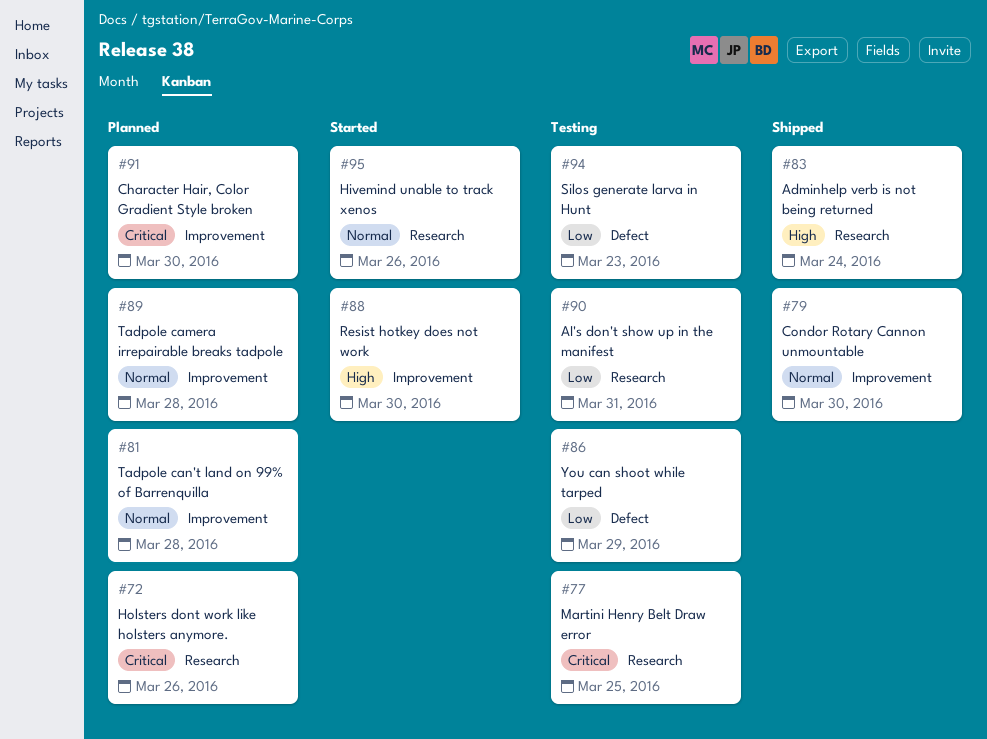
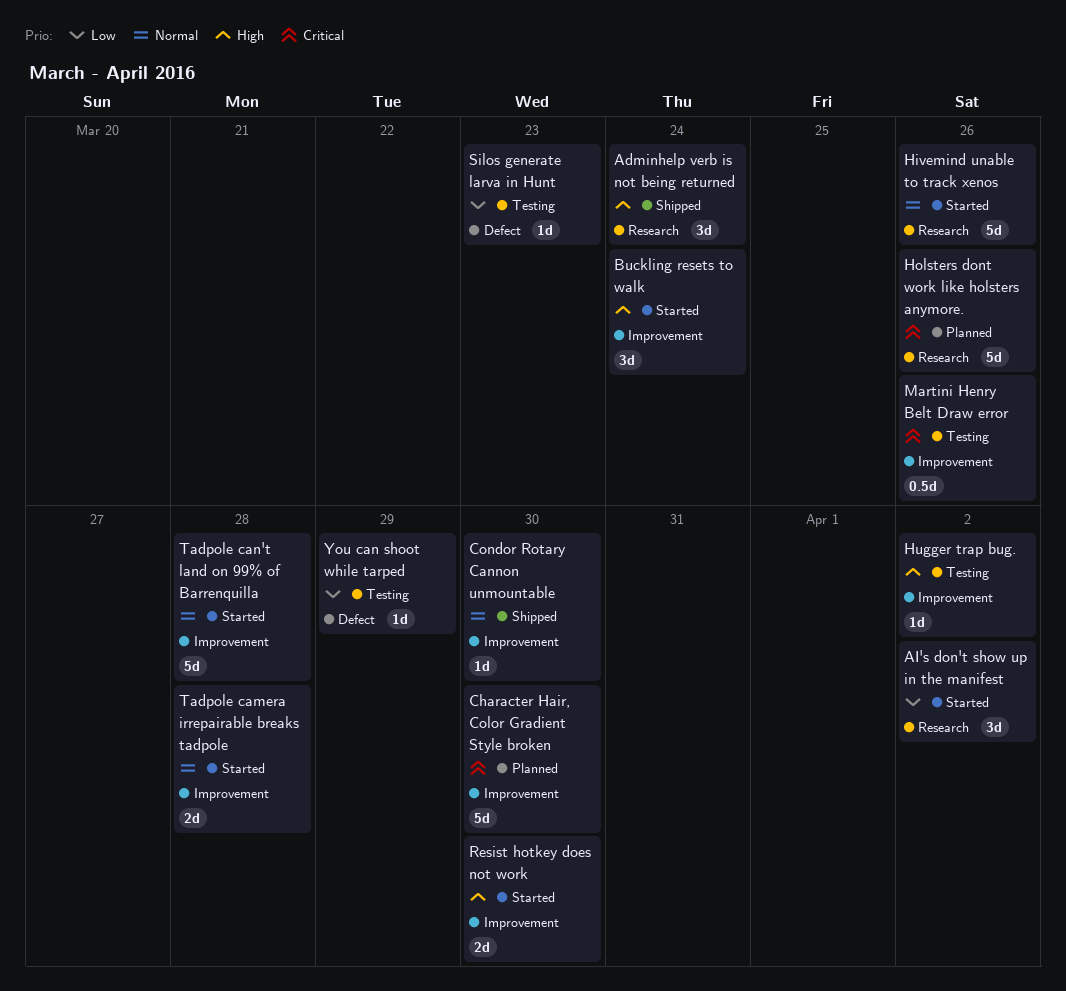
AI's don't show up in the manifest, status: Testing -> Started
AI's don't show up in the manifest, due: Mar 31 -> Apr 2
Buckling resets to walk: none -> present
Hugger trap bug.: none -> present
Martini Henry Belt Draw error, label: Research -> Improvement
Martini Henry Belt Draw error, due: Mar 25 -> Mar 26
Tadpole camera irrepairable breaks tadpole, status: Planned -> Started
Tadpole can't land on 99% of Barrenquilla, status: Planned -> Started

